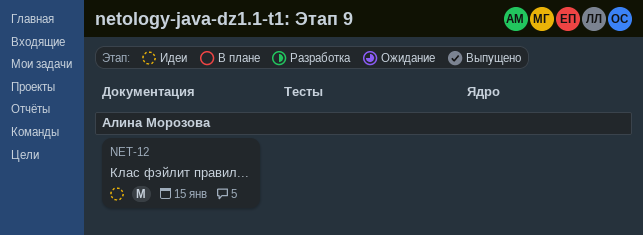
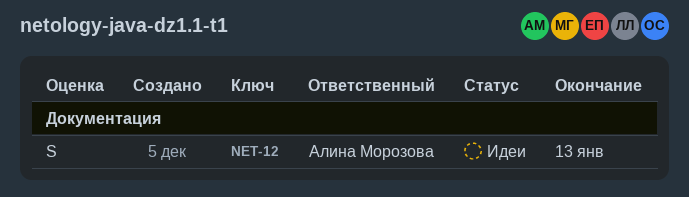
NET-12, estimate: M -> S
NET-12, due: Jan 15 -> Jan 13

